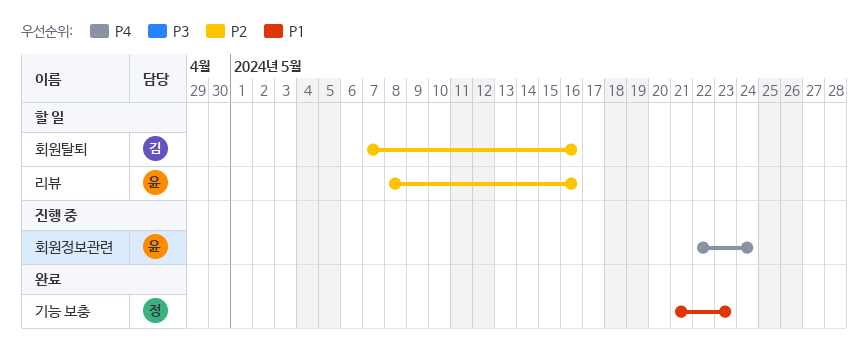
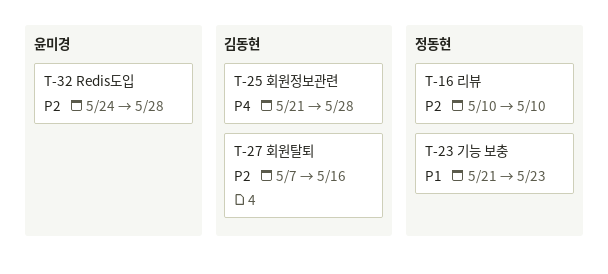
Redis도입: none -> present
리뷰, owner: 윤미경 -> 정동현
리뷰, start: May 8 -> May 10
리뷰, due: May 16 -> May 10
회원정보관련, owner: 윤미경 -> 김동현
회원정보관련, start: May 22 -> May 21
회원정보관련, due: May 24 -> May 28

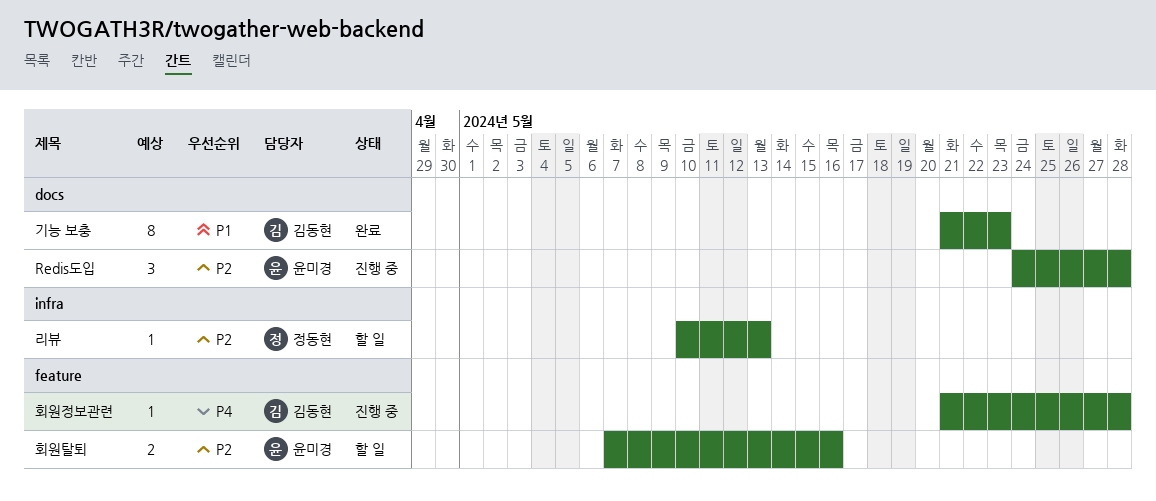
기능 보충, owner: 정동현 -> 김동현
리뷰, due: May 10 -> May 13
회원탈퇴, owner: 김동현 -> 윤미경

